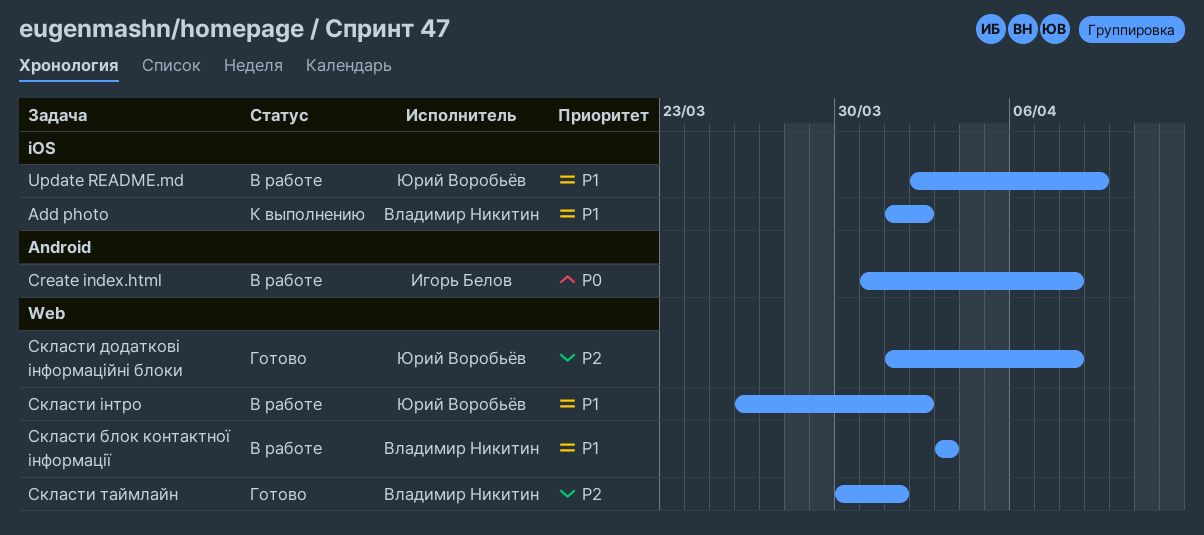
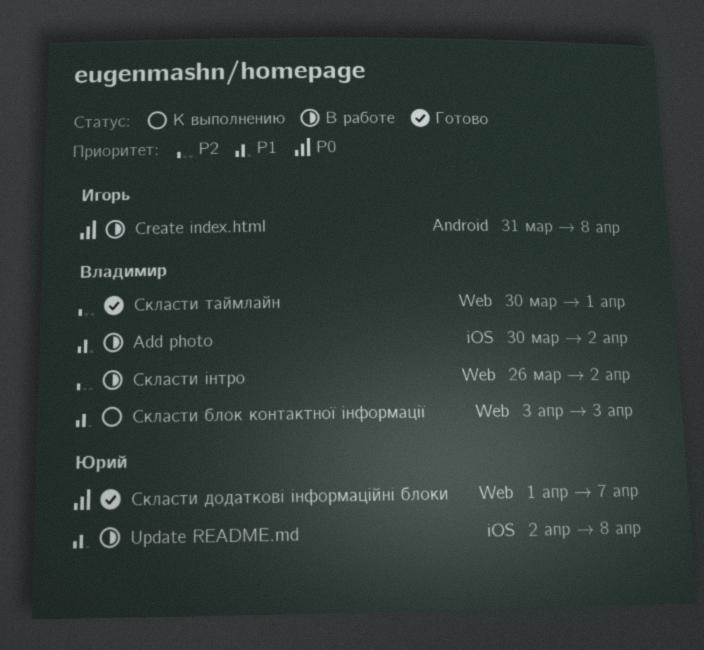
Add photo, status: К выполнению -> В работе
Add photo, start: Apr 1 -> Mar 30
Update README.md, due: Apr 9 -> Apr 8
Скласти блок контактної інформації, status: В работе -> К выполнению
Скласти додаткові інформаційні блоки, priority: P2 -> P0
Скласти додаткові інформаційні блоки, due: Apr 8 -> Apr 7
Скласти інтро, owner: Юрий Воробьёв -> Владимир Никитин
Скласти інтро, priority: P1 -> P2

